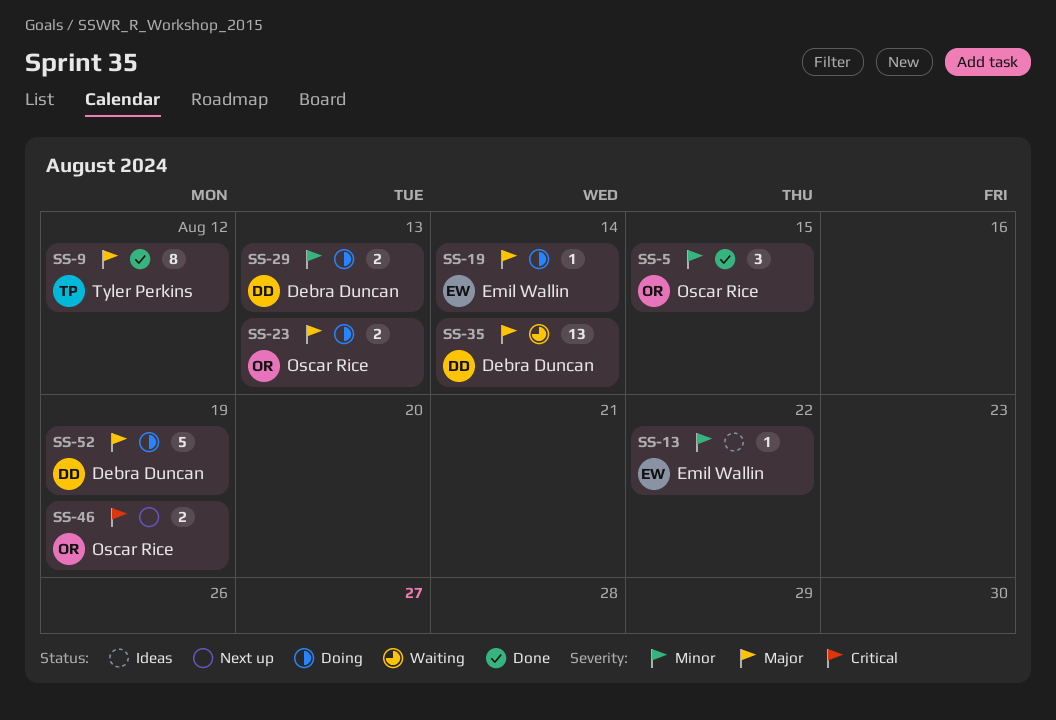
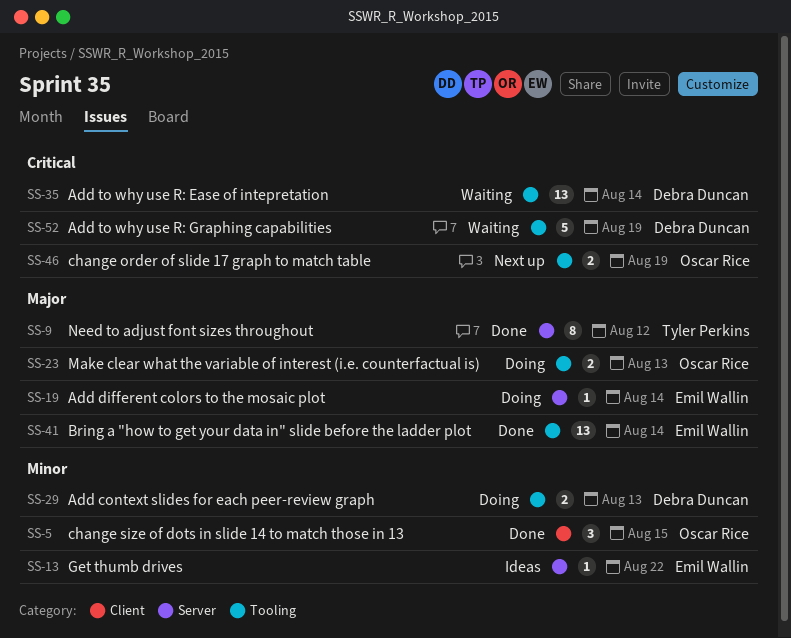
SS-35, priority: Major -> Critical
SS-41: none -> present
SS-52, status: Doing -> Waiting
SS-52, priority: Major -> Critical

